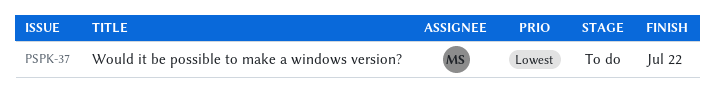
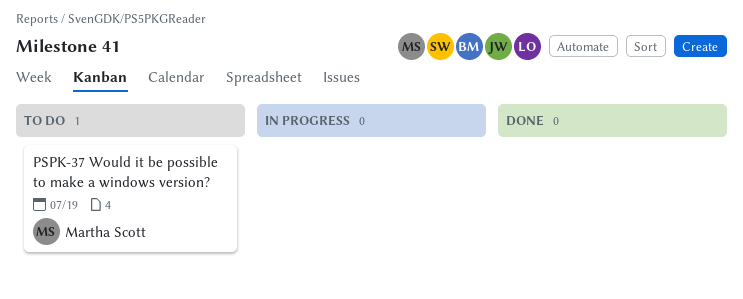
PSPK-37, due: Jul 22 -> Jul 19

